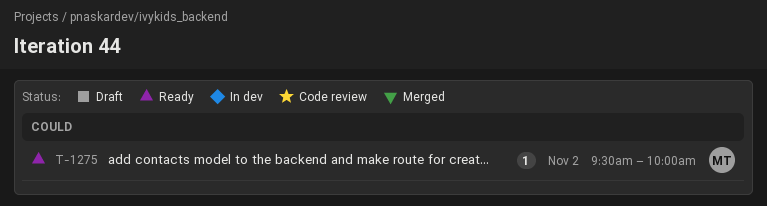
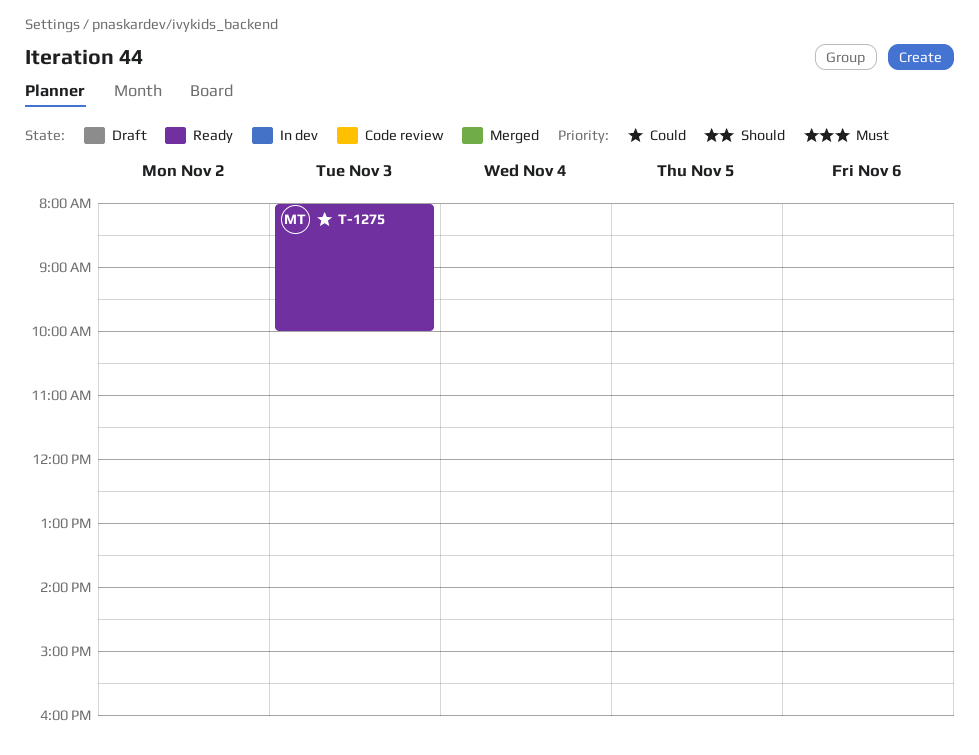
T-1275, day: Nov 2 -> Nov 3
T-1275, begins: 09:30 -> 08:00

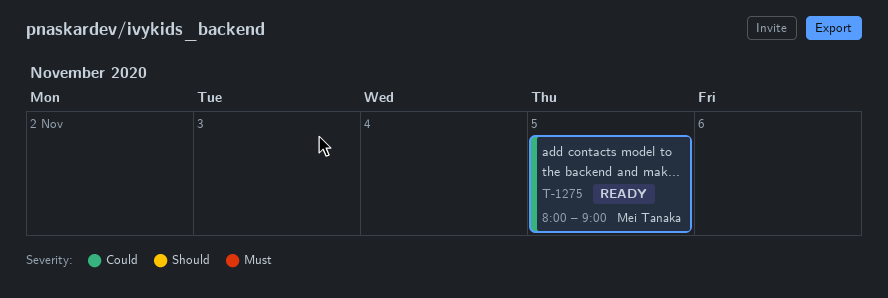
T-1275, day: Nov 3 -> Nov 5
T-1275, ends: 10:00 -> 09:00

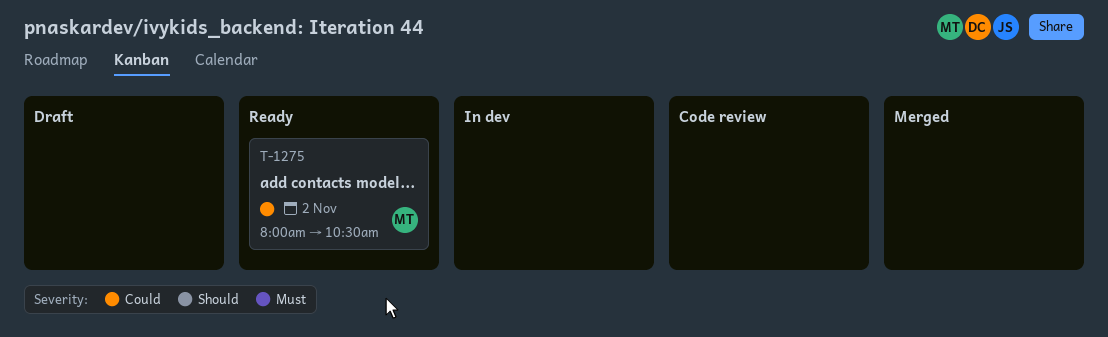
T-1275, day: Nov 5 -> Nov 2
T-1275, ends: 09:00 -> 10:30

